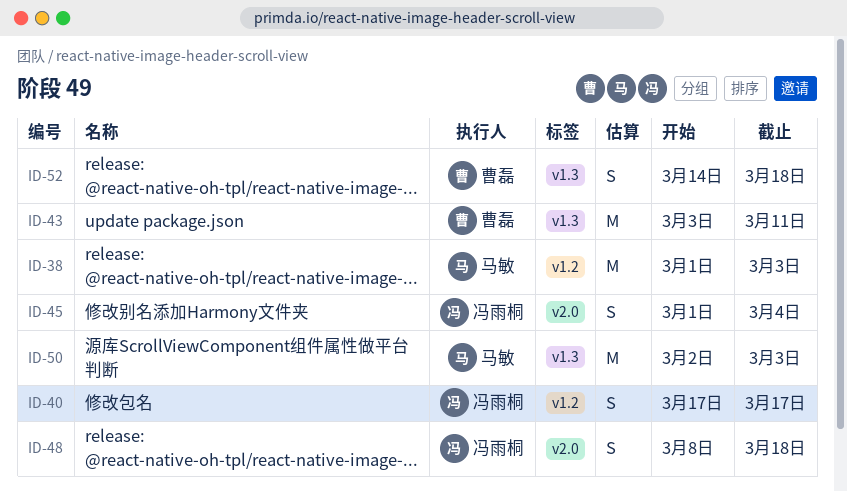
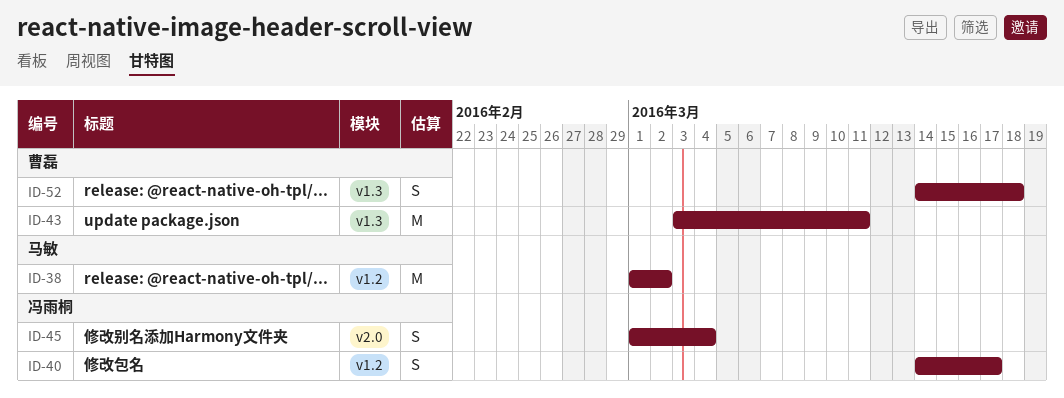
ID-38, due: Mar 3 -> Mar 2
ID-40, start: Mar 17 -> Mar 14
ID-48: present -> none
ID-50: present -> none

